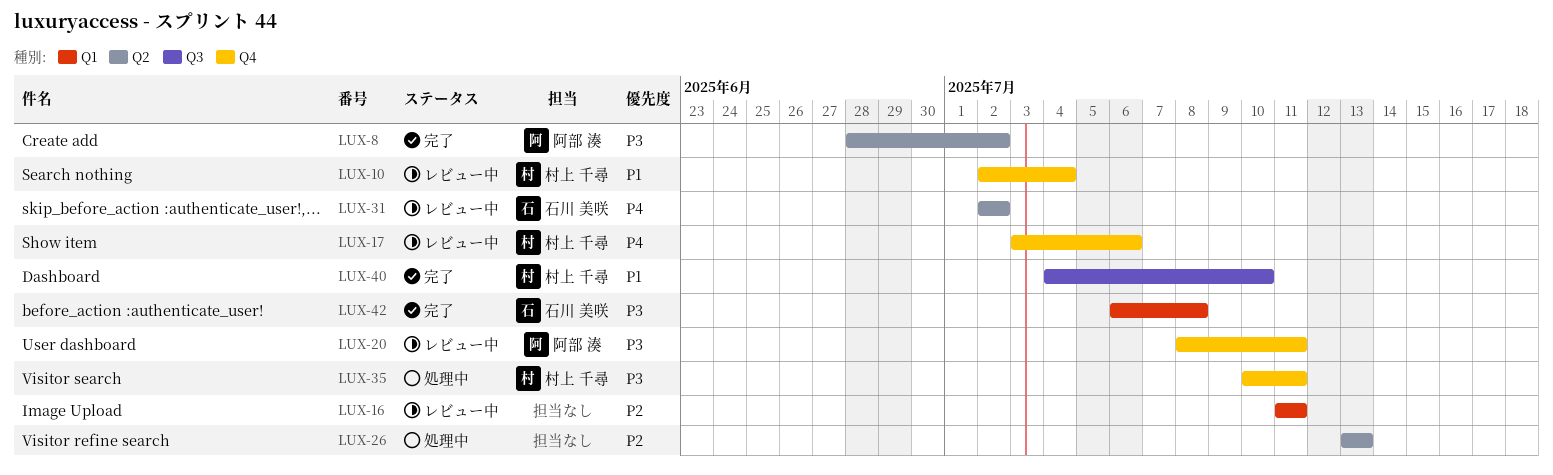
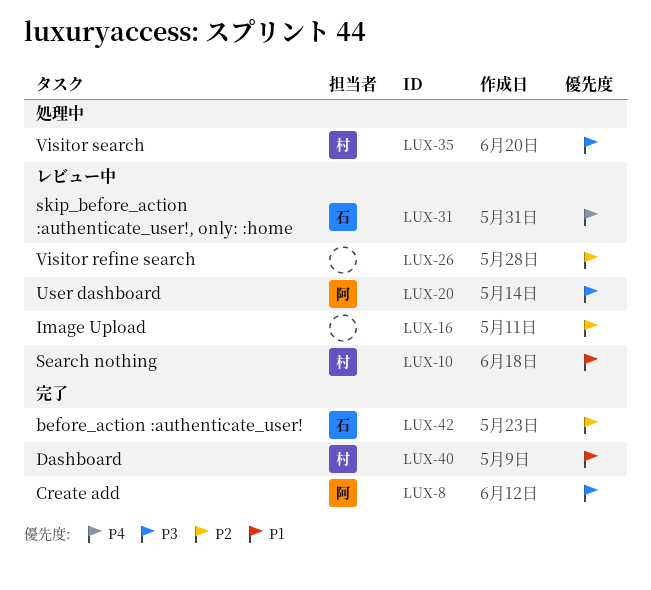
LUX-17: present -> none
LUX-26, status: 処理中 -> レビュー中
LUX-42, priority: P3 -> P2

